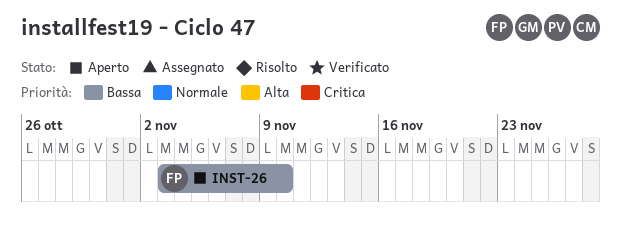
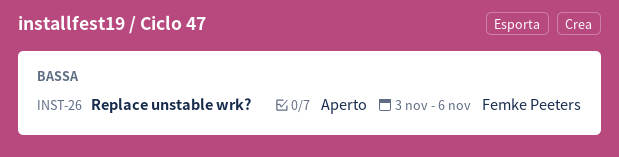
INST-26, due: Nov 10 -> Nov 6

